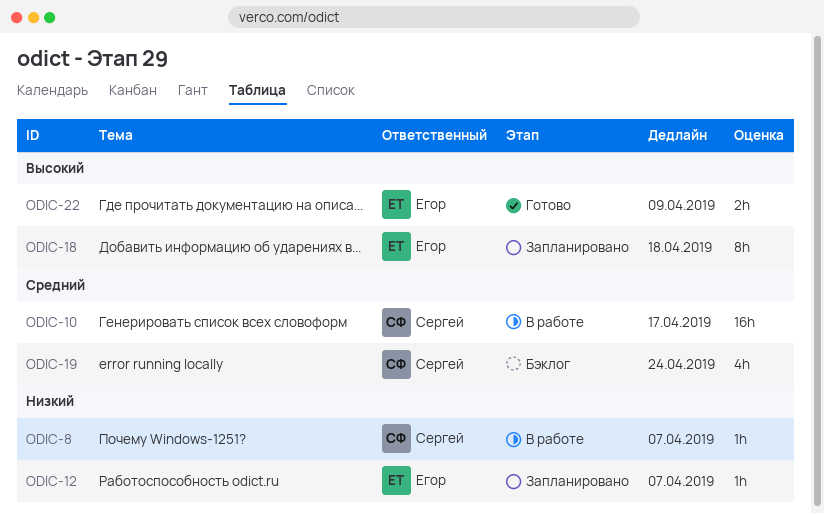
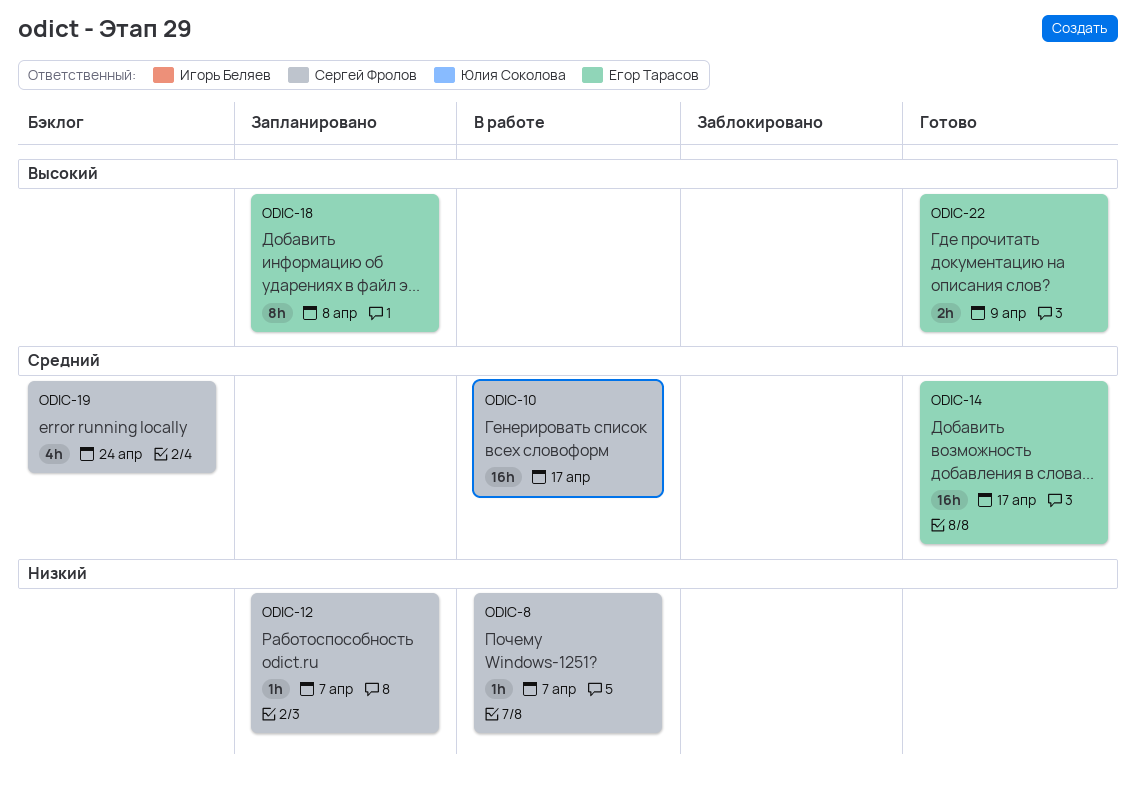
ODIC-12, owner: Егор Тарасов -> Сергей Фролов
ODIC-14: none -> present
ODIC-18, due: Apr 18 -> Apr 8

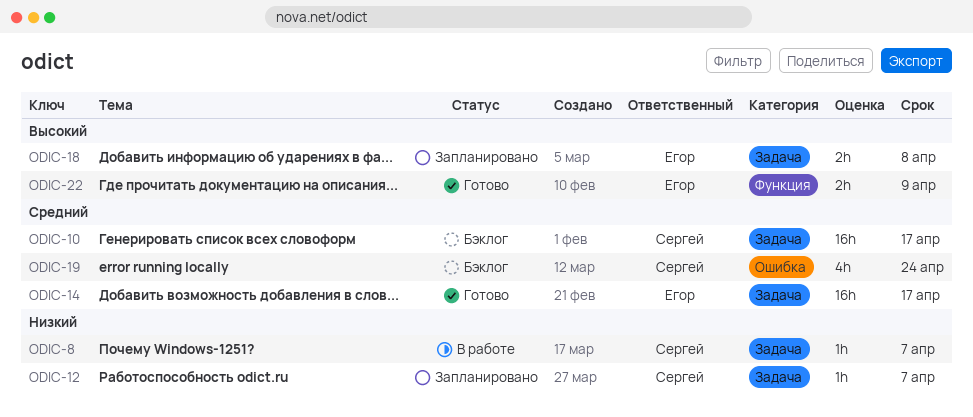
ODIC-10, status: В работе -> Бэклог
ODIC-18, estimate: 8h -> 2h

